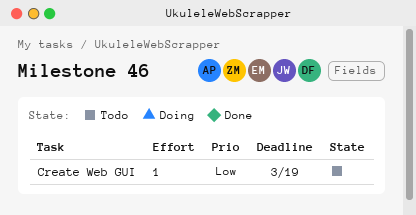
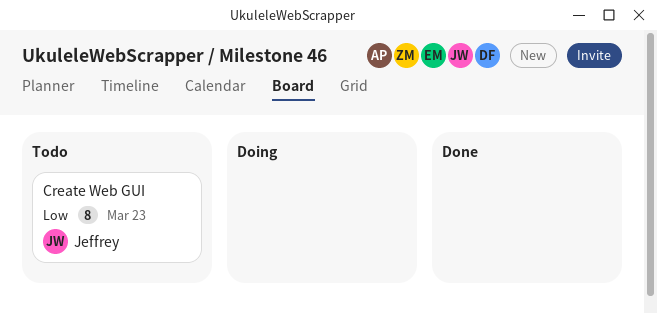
Create Web GUI, estimate: 1 -> 8
Create Web GUI, due: Mar 19 -> Mar 23

